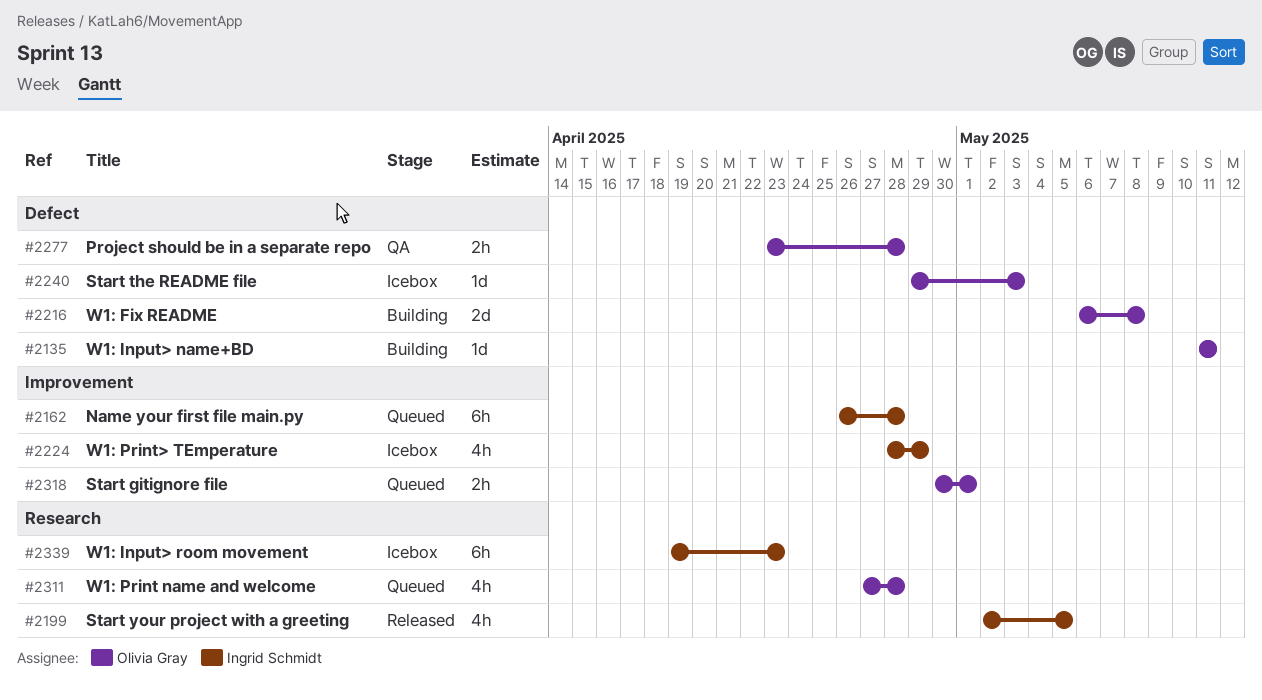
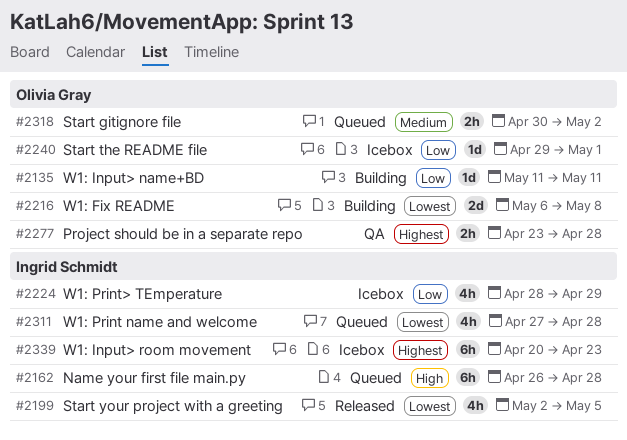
#2240, due: May 3 -> May 1
#2311, owner: Olivia Gray -> Ingrid Schmidt
#2318, due: May 1 -> May 2
#2339, start: Apr 19 -> Apr 20

